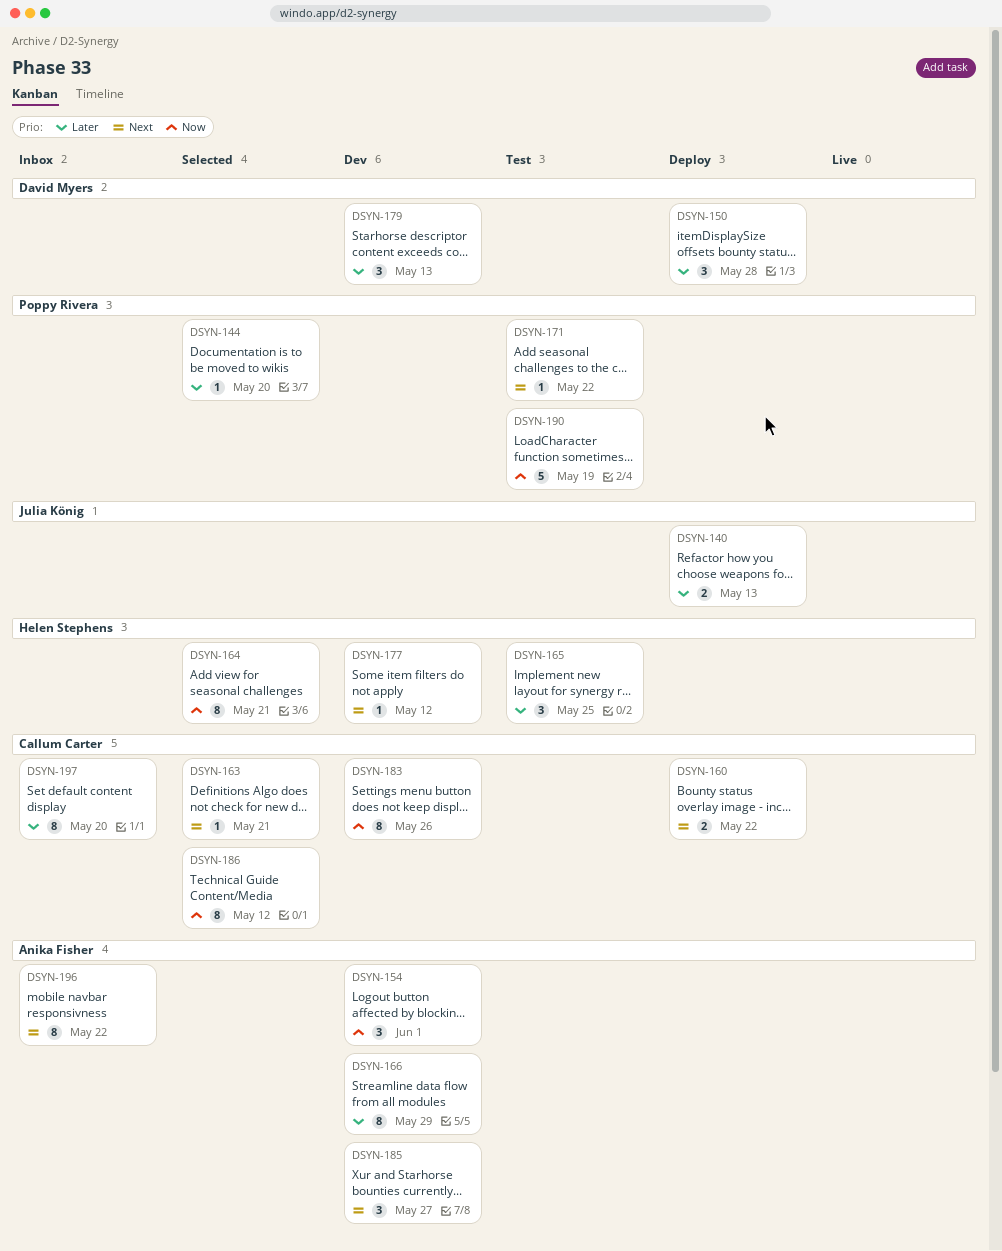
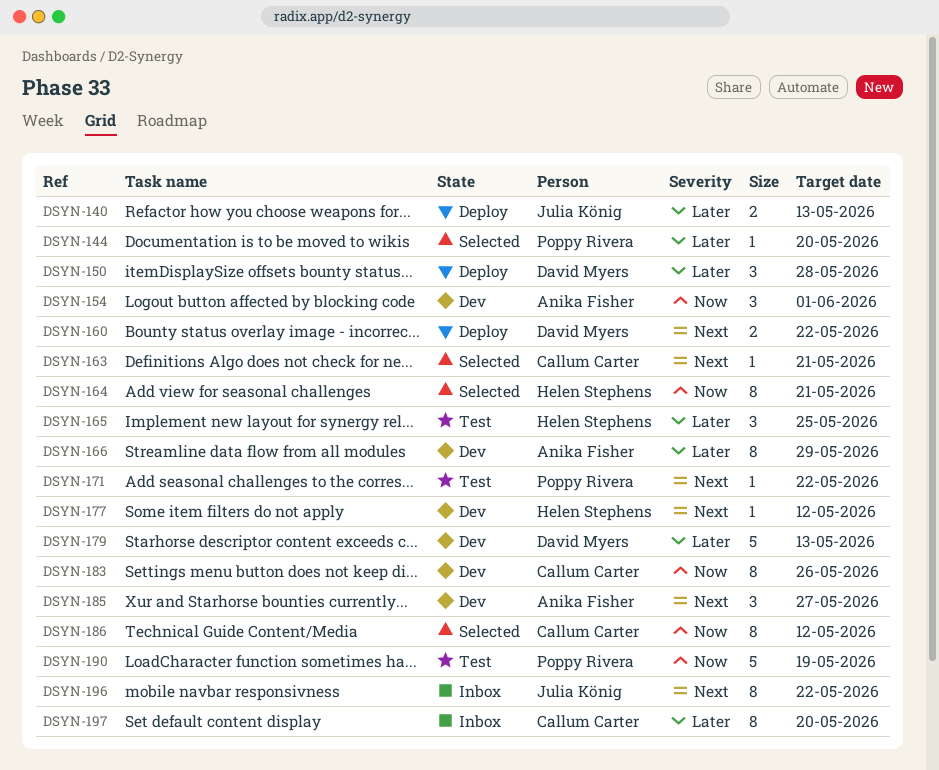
DSYN-160, owner: Callum Carter -> David Myers
DSYN-179, estimate: 3 -> 5
DSYN-196, owner: Anika Fisher -> Julia König

